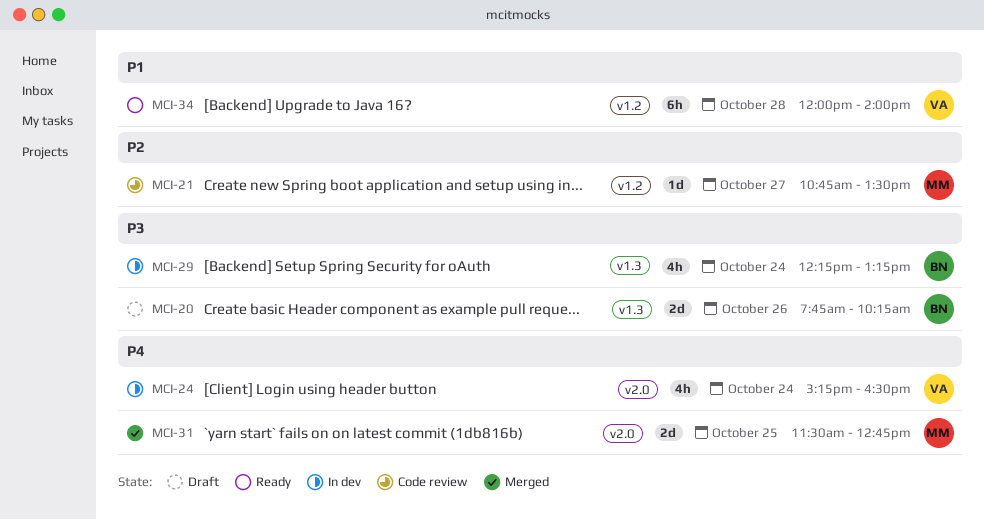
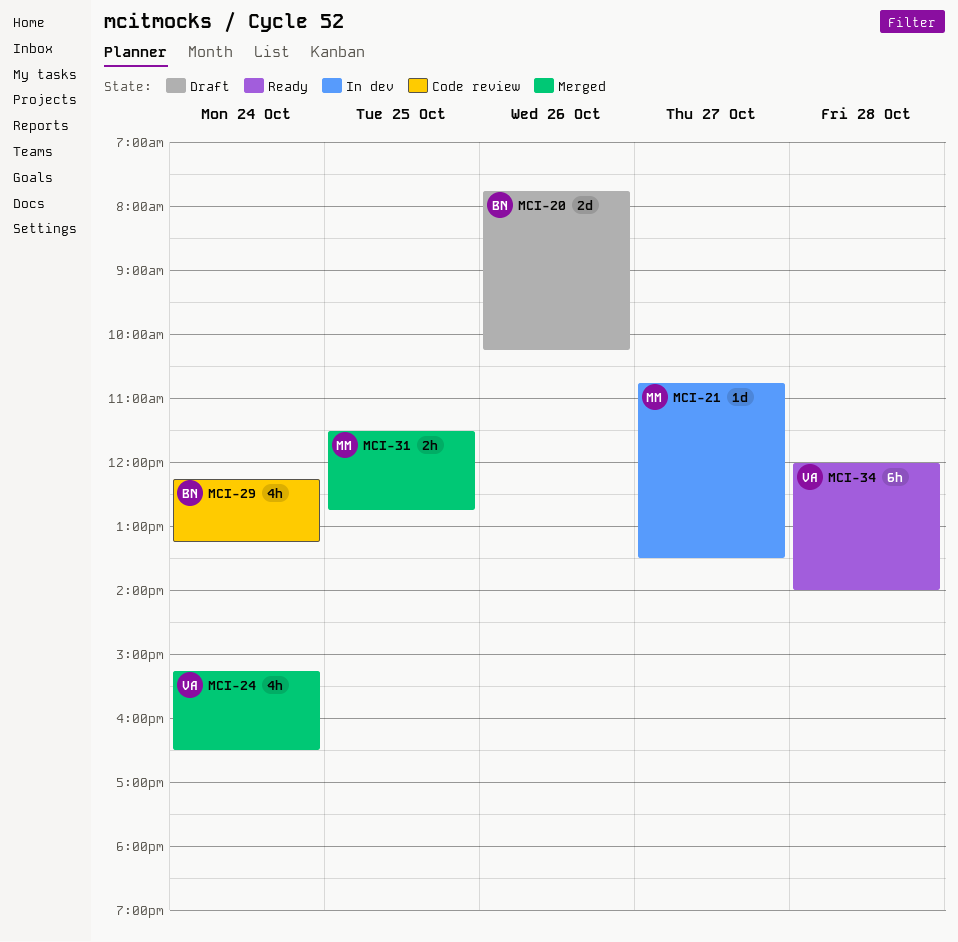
MCI-21, status: Code review -> In dev
MCI-24, status: In dev -> Merged
MCI-29, status: In dev -> Code review
MCI-31, estimate: 2d -> 2h

